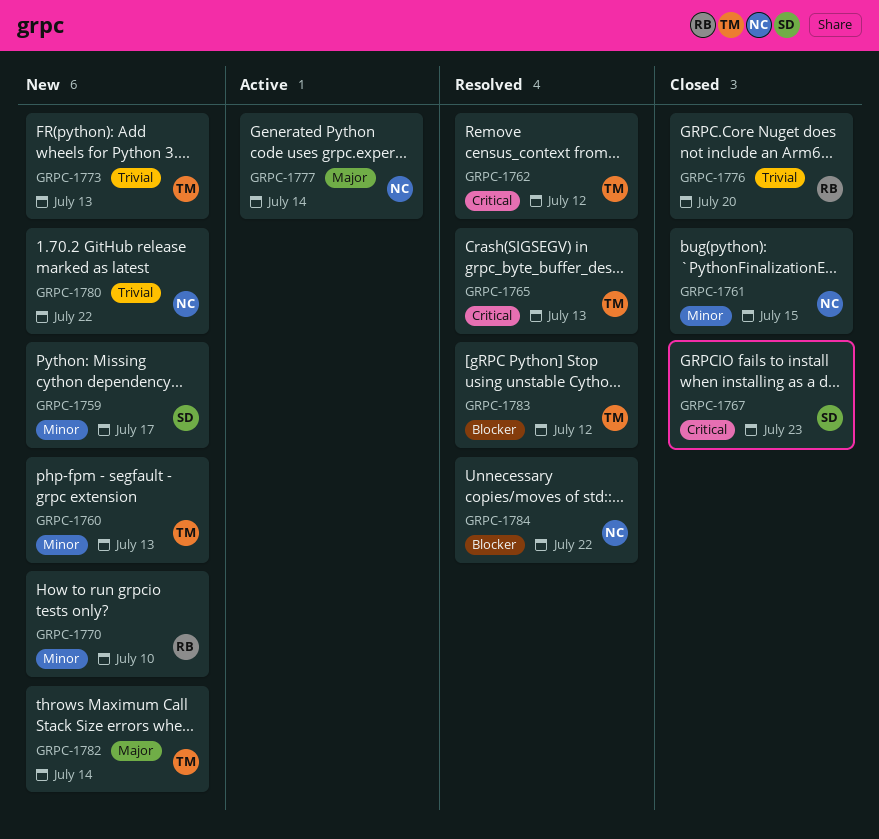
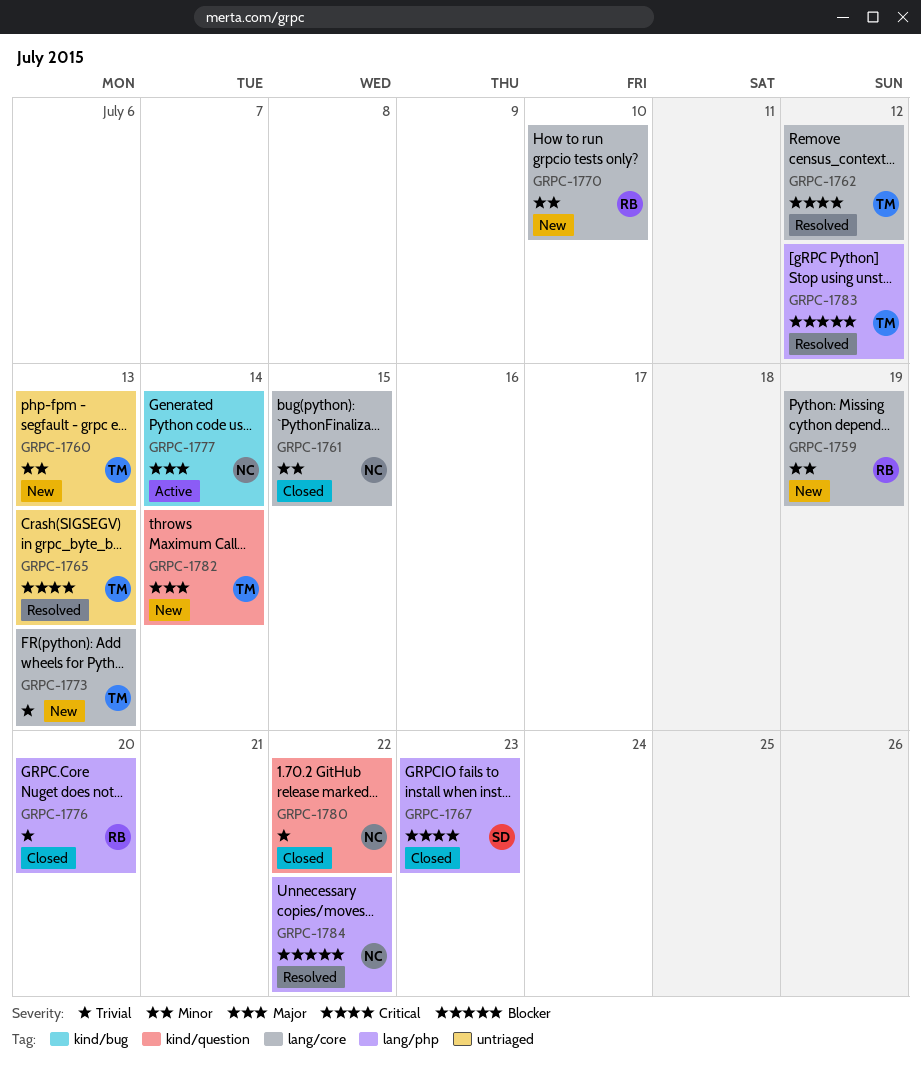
GRPC-1759, owner: SD -> RB
GRPC-1759, due: Jul 17 -> Jul 19
GRPC-1780, status: New -> Closed

